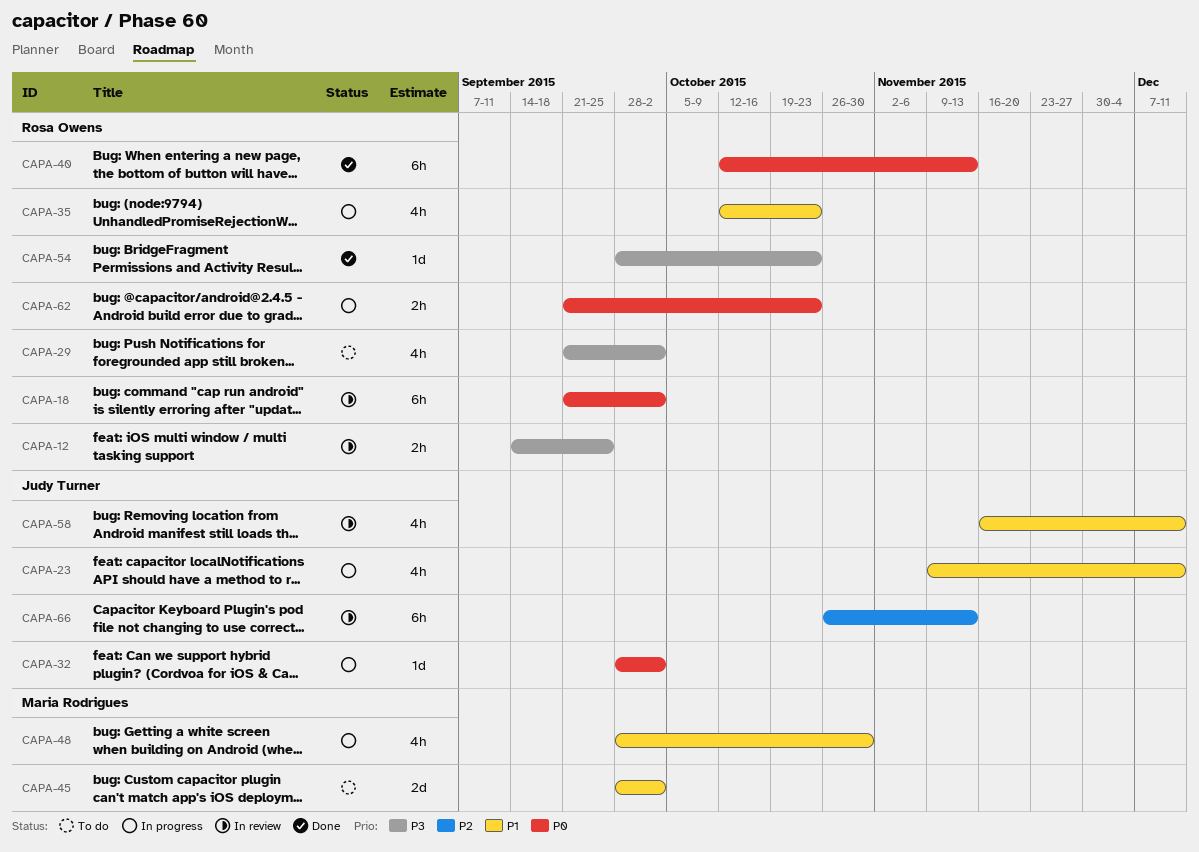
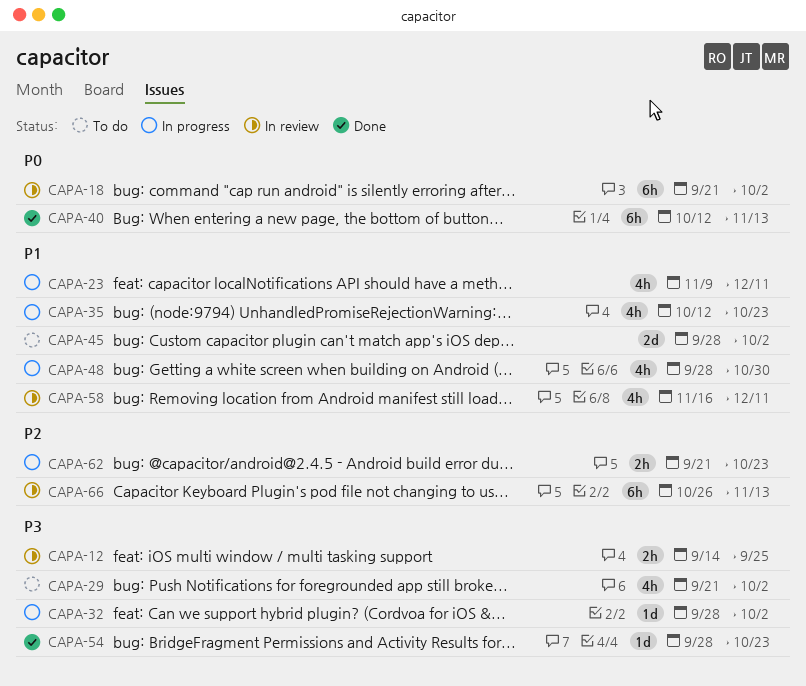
CAPA-32, priority: P0 -> P3
CAPA-62, priority: P0 -> P2

